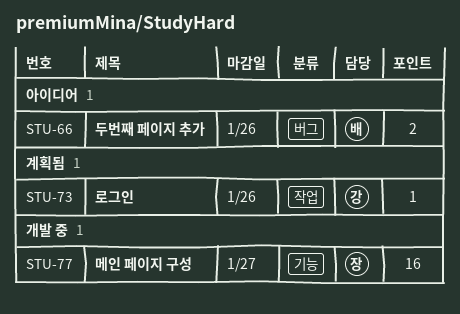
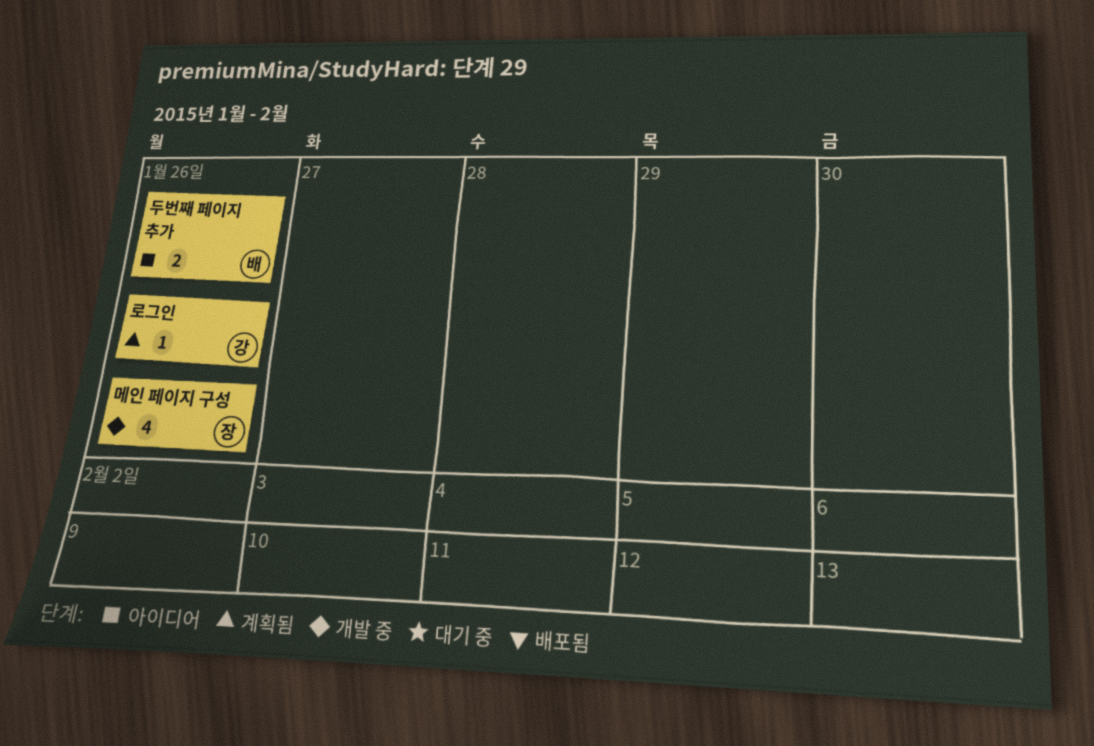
메인 페이지 구성, estimate: 16 -> 4
메인 페이지 구성, due: Jan 27 -> Jan 26

